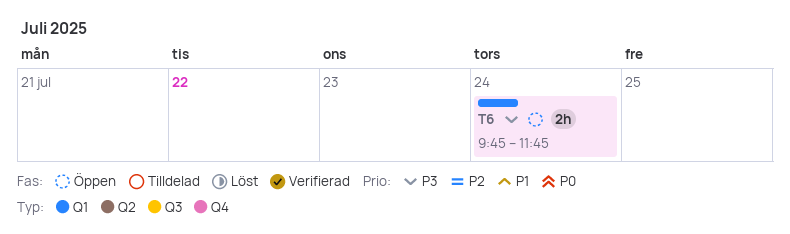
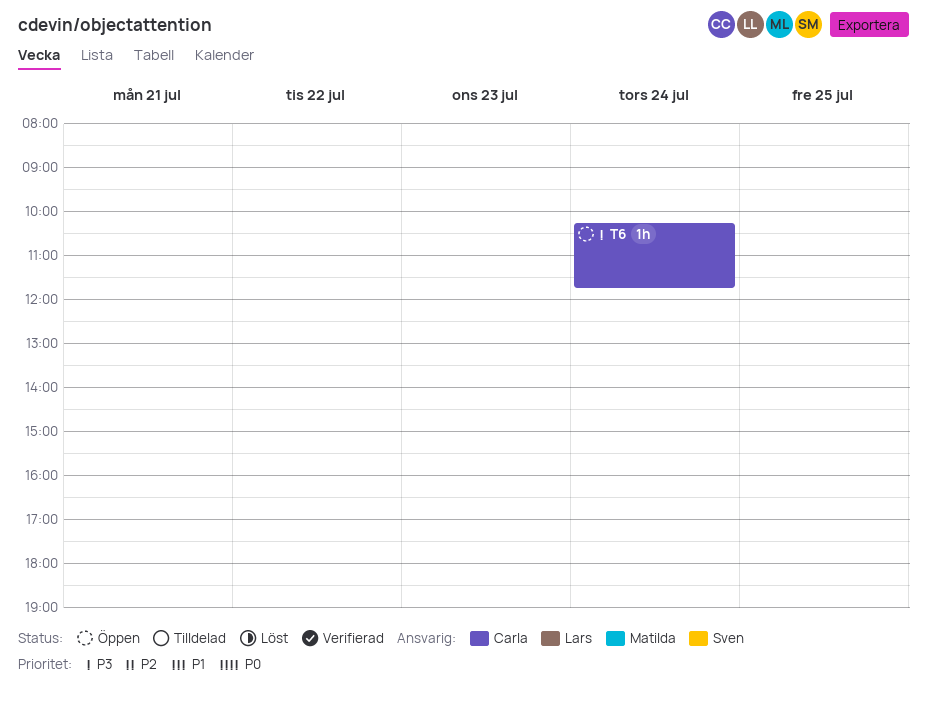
T6, estimate: 2h -> 1h
T6, begins: 09:45 -> 10:15

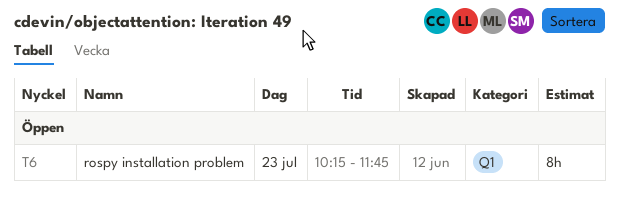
T6, estimate: 1h -> 8h
T6, day: Jul 24 -> Jul 23

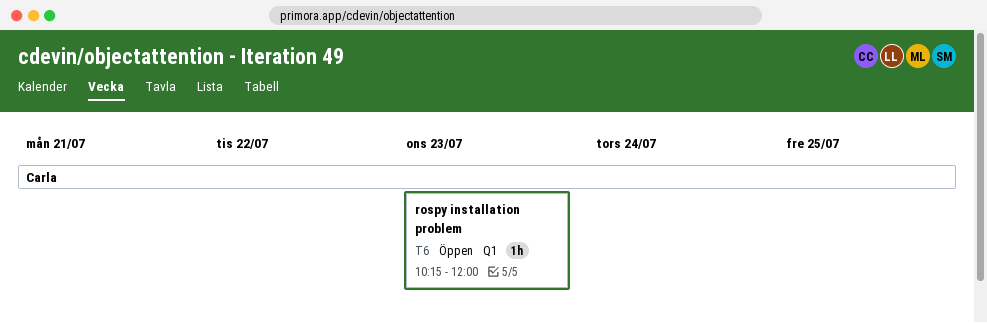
T6, estimate: 8h -> 1h
T6, ends: 11:45 -> 12:00

